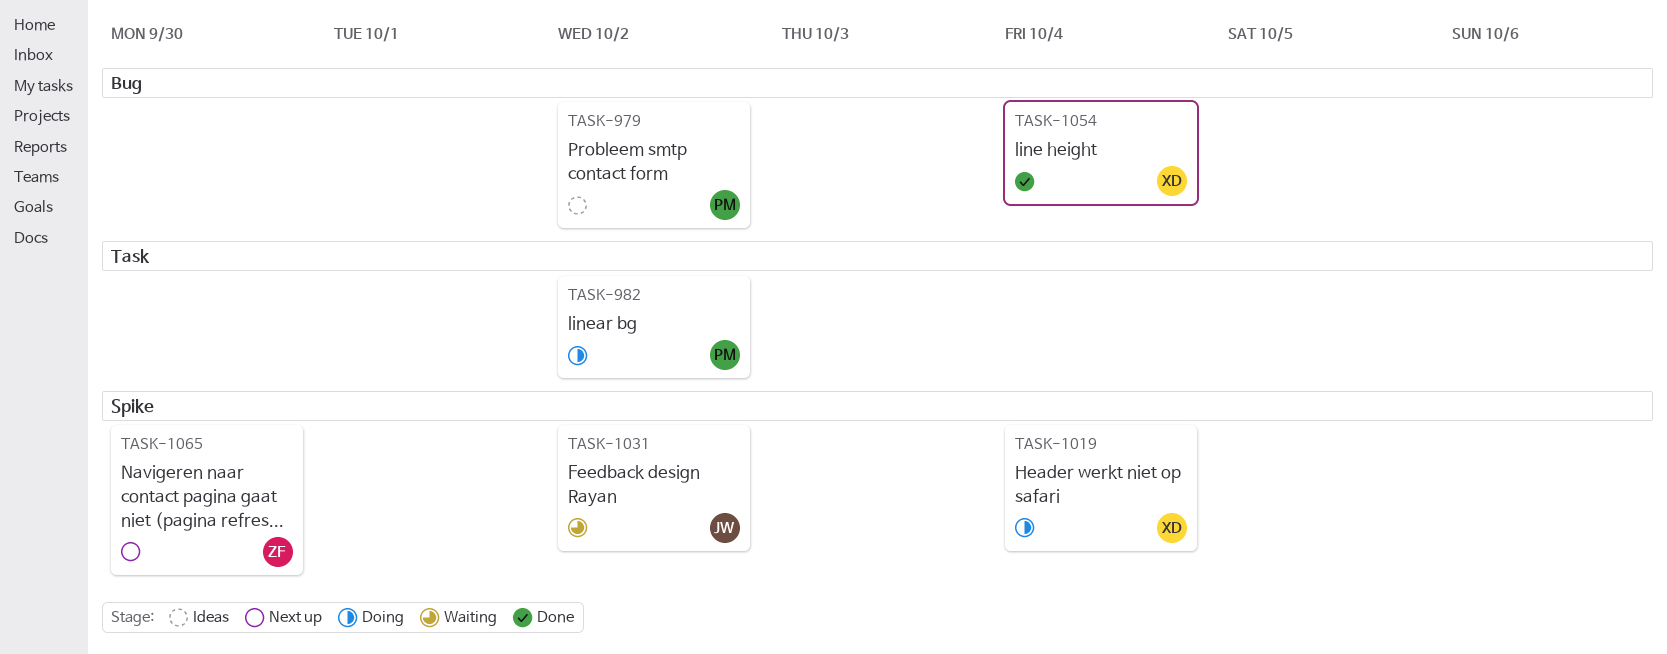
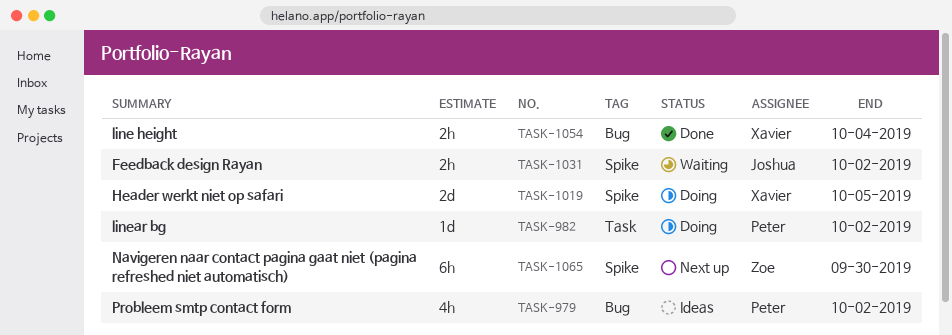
TASK-1019, due: Oct 4 -> Oct 5

